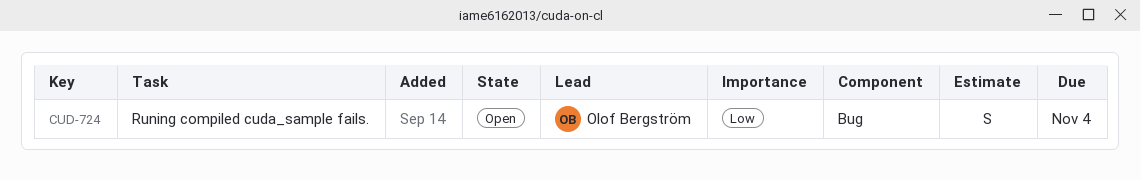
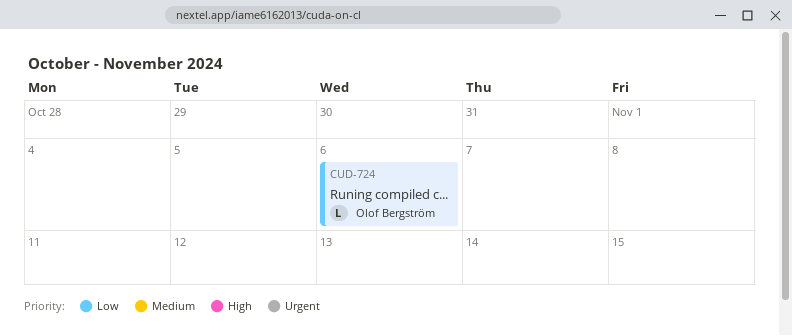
CUD-724, estimate: S -> L
CUD-724, due: Nov 4 -> Nov 6

